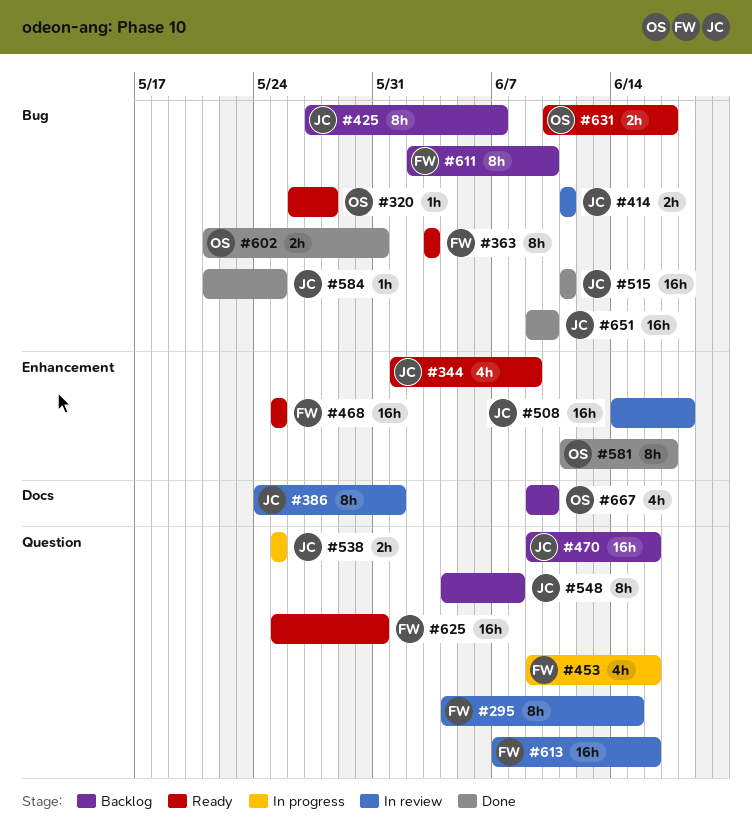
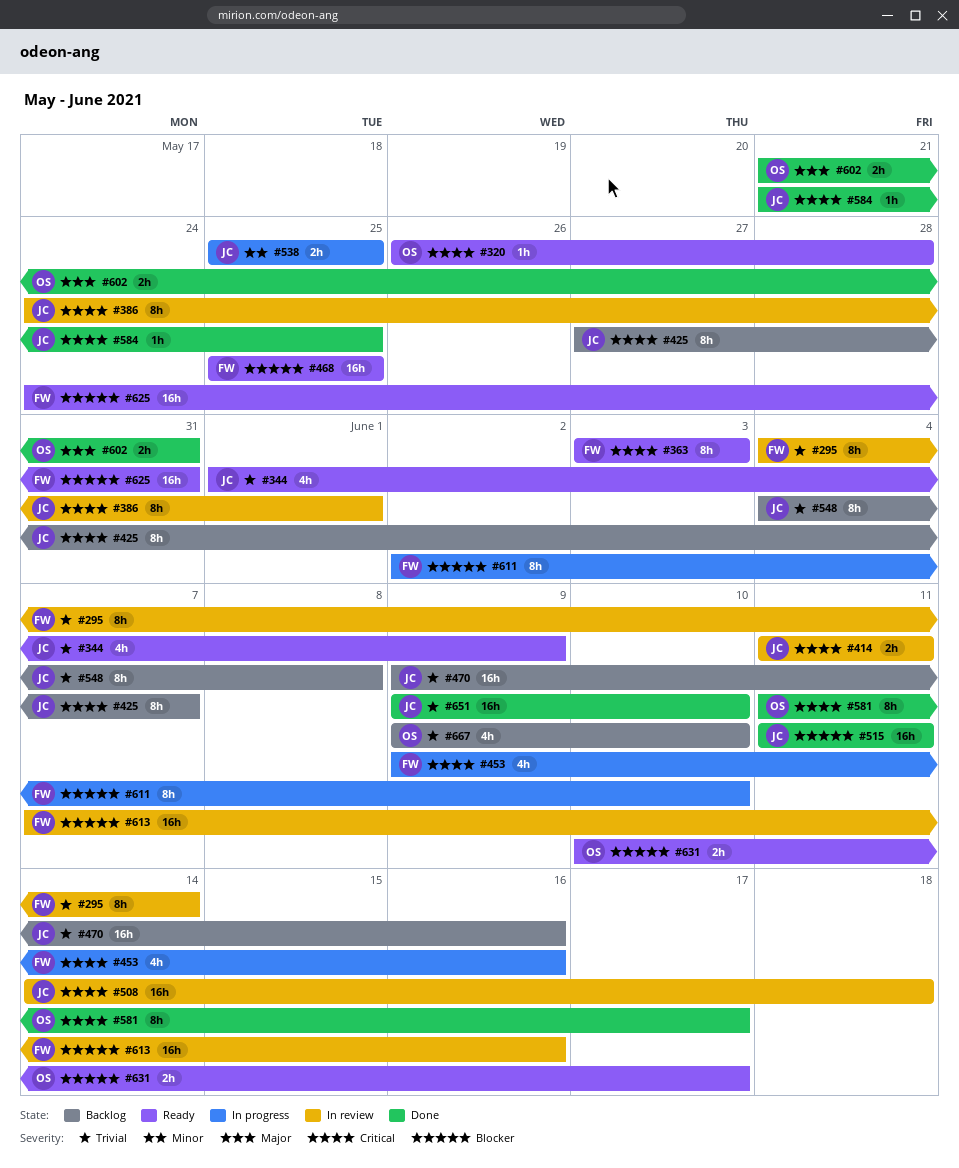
#295, due: Jun 15 -> Jun 14
#611, status: Backlog -> In progress
#625, start: May 25 -> May 24

